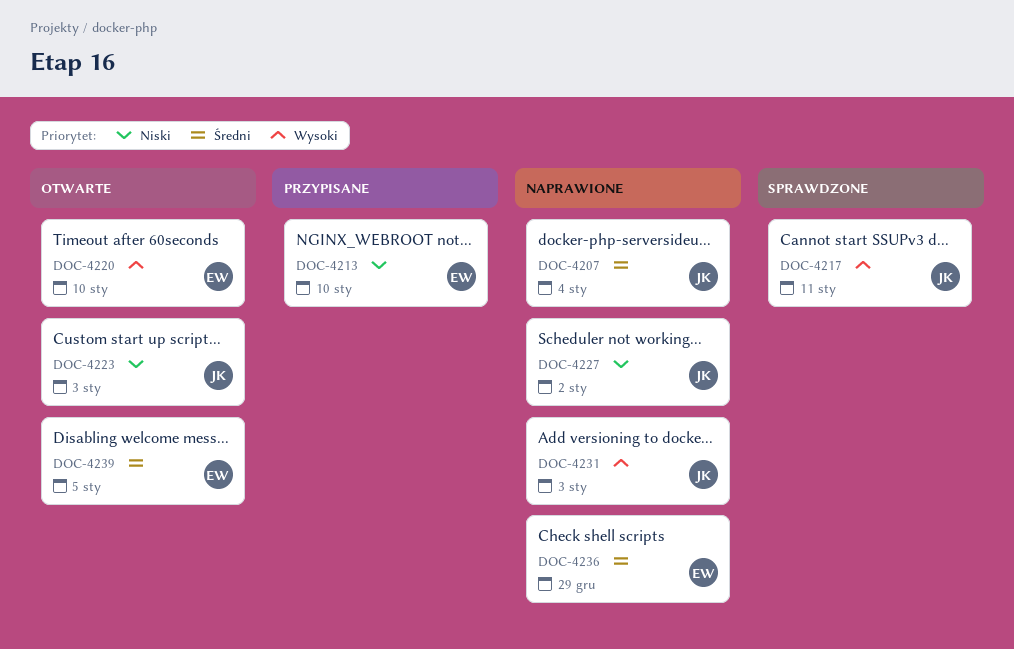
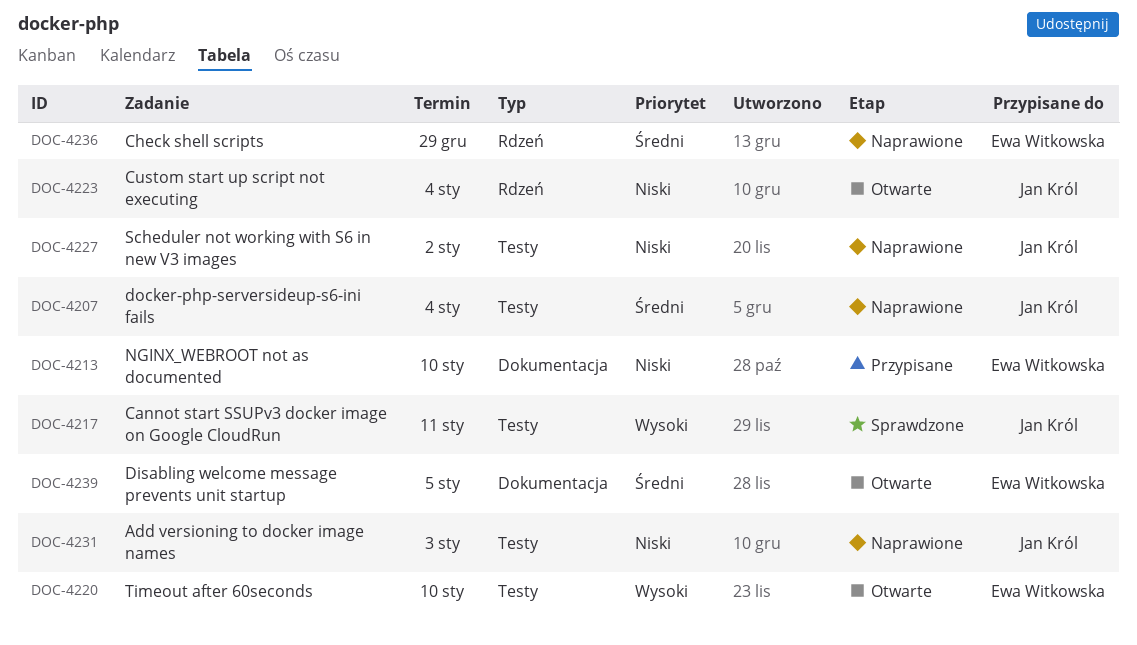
DOC-4223, due: Jan 3 -> Jan 4
DOC-4231, priority: Wysoki -> Niski

